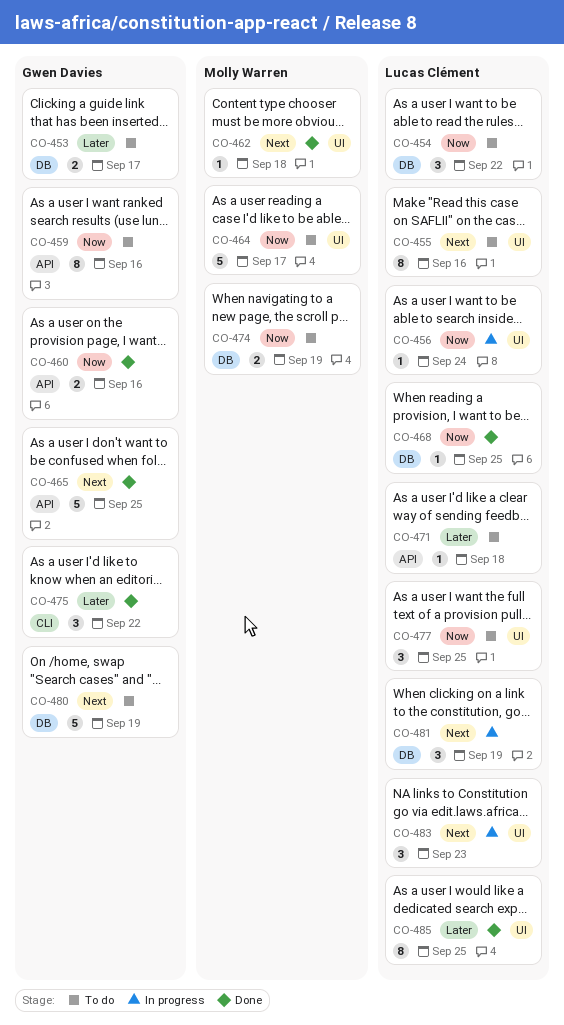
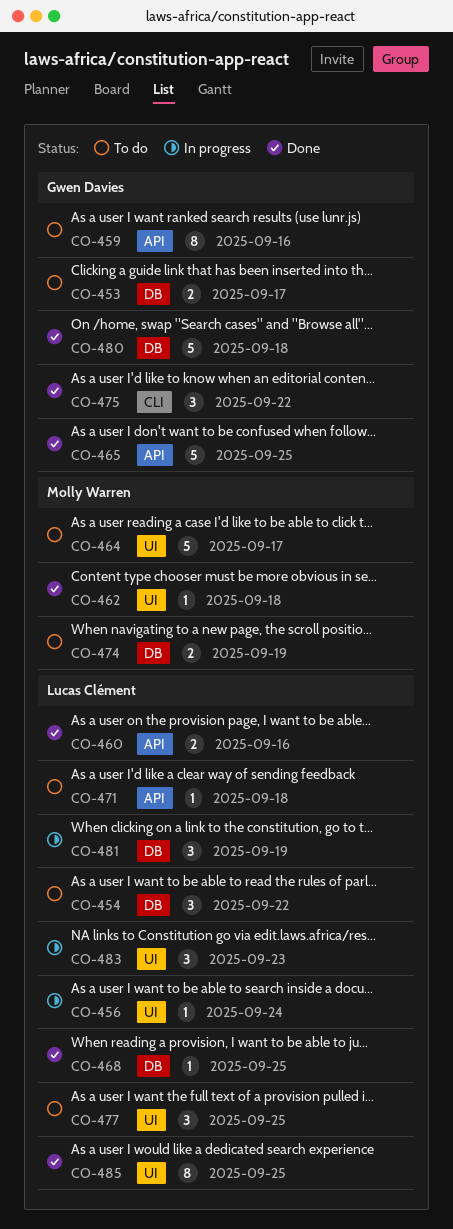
CO-455: present -> none
CO-460, owner: Gwen Davies -> Lucas Clément
CO-480, status: To do -> Done
CO-480, due: Sep 19 -> Sep 18

